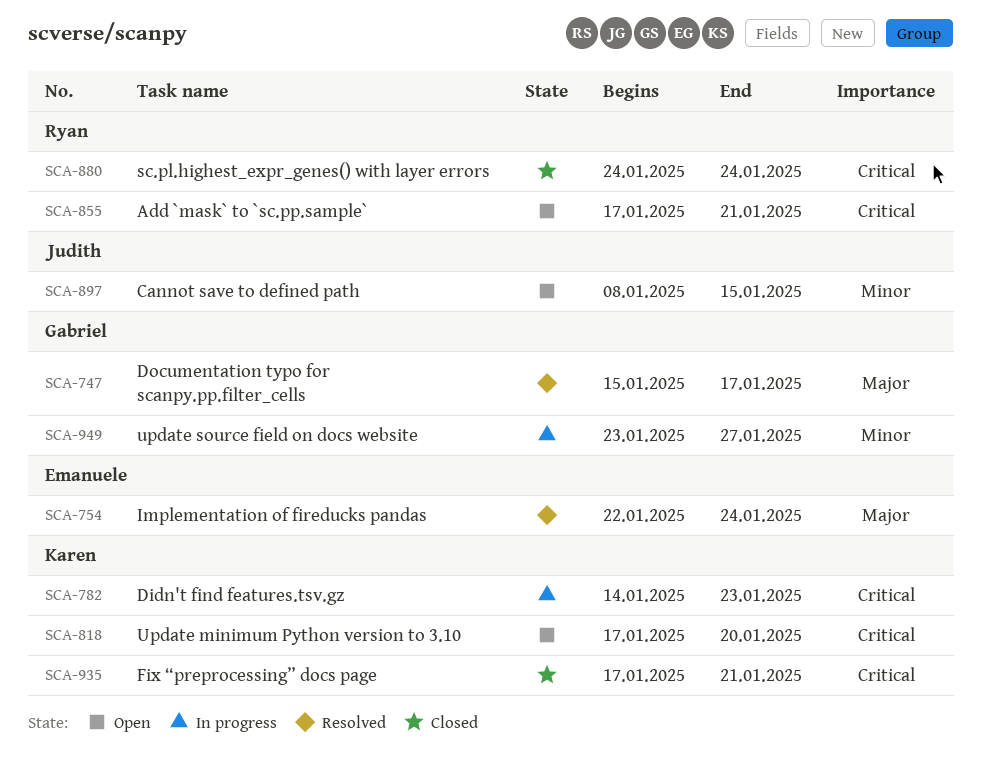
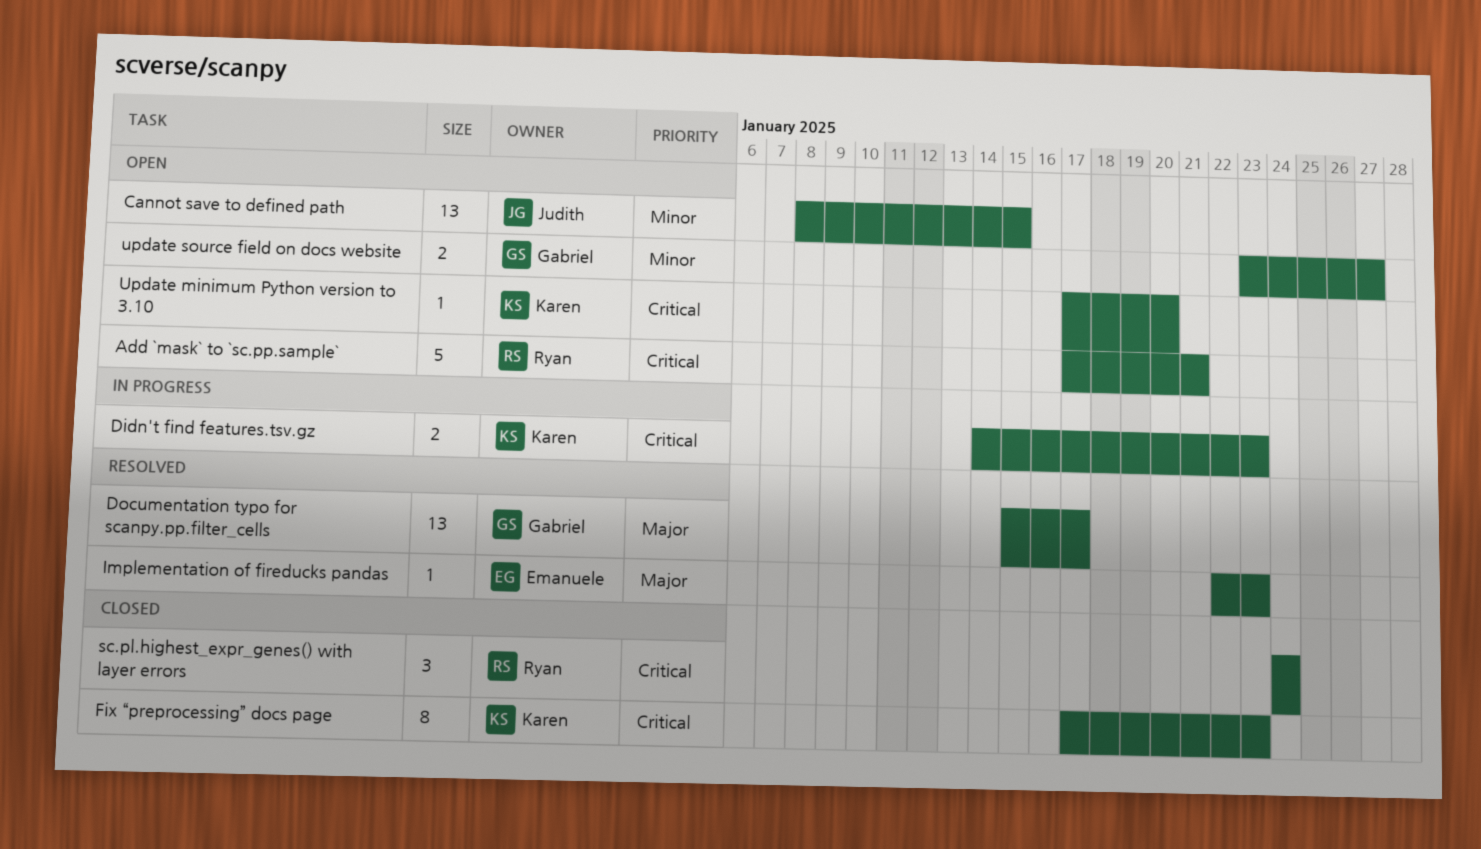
Fix “preprocessing” docs page, due: Jan 21 -> Jan 23
Implementation of fireducks pandas, due: Jan 24 -> Jan 23
update source field on docs website, status: In progress -> Open

